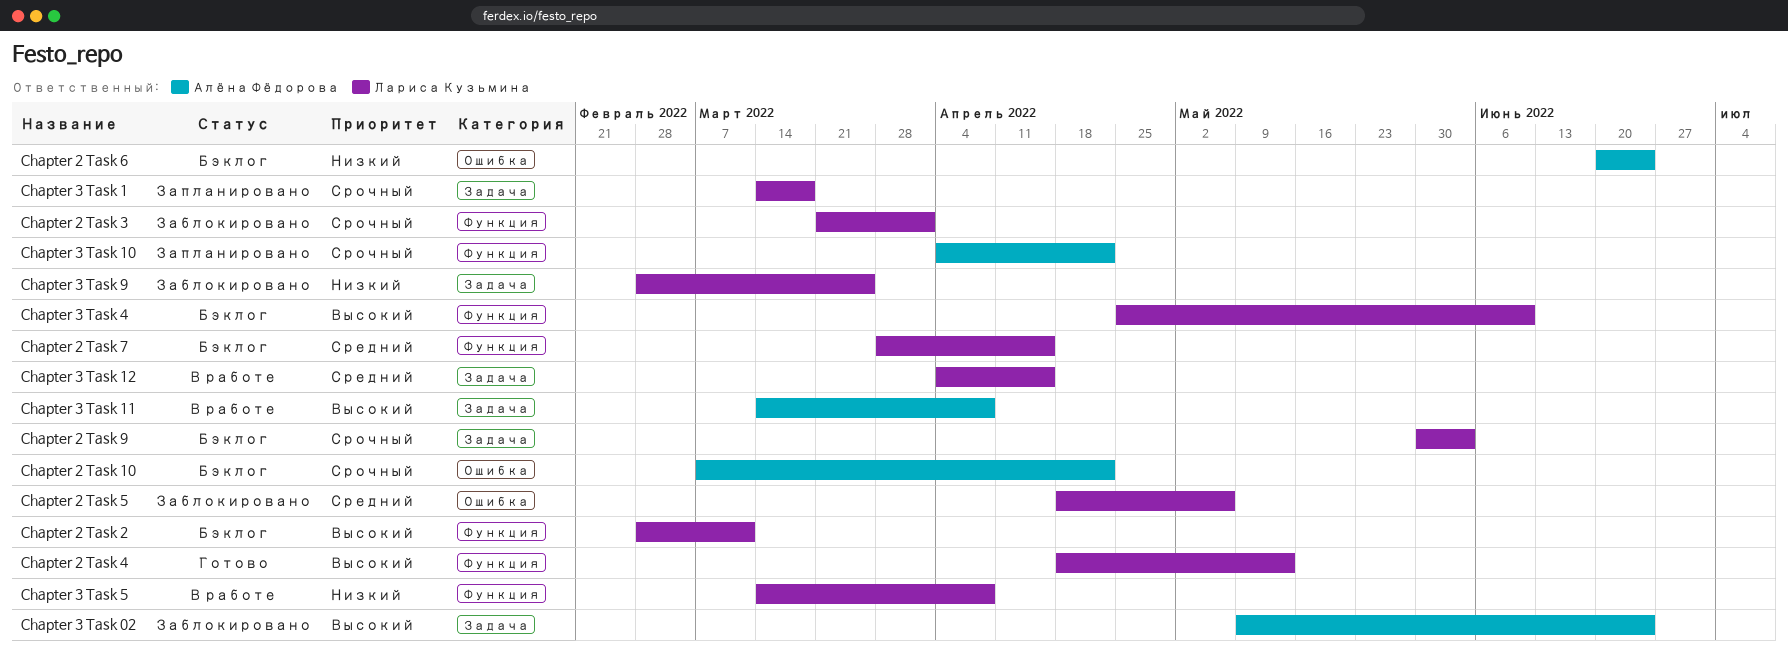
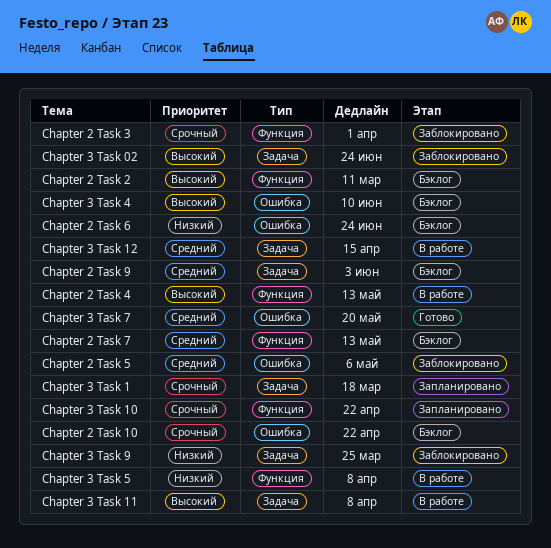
Chapter 2 Task 4, status: Готово -> В работе
Chapter 2 Task 7, due: Apr 15 -> May 13
Chapter 2 Task 9, priority: Срочный -> Средний
Chapter 3 Task 4, label: Функция -> Ошибка
Chapter 3 Task 7: none -> present

